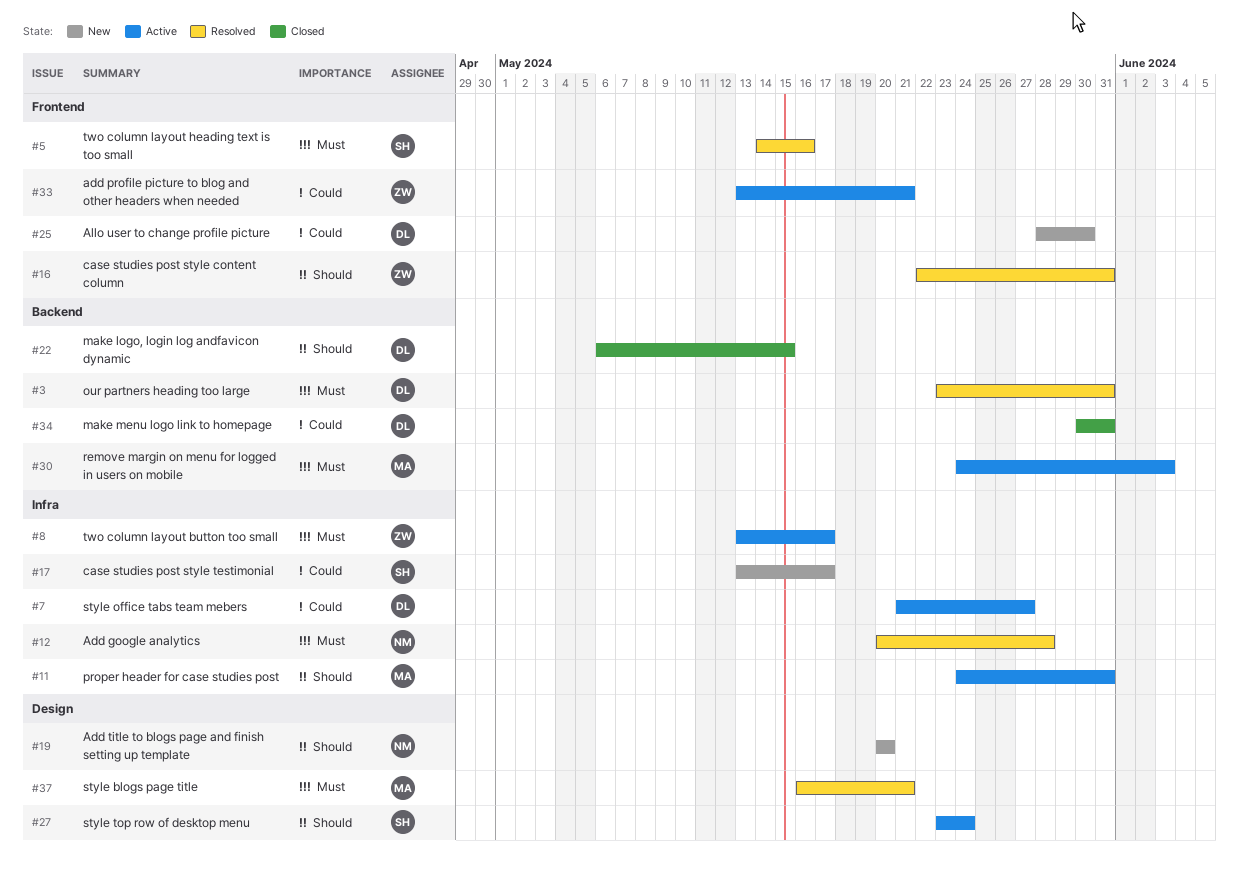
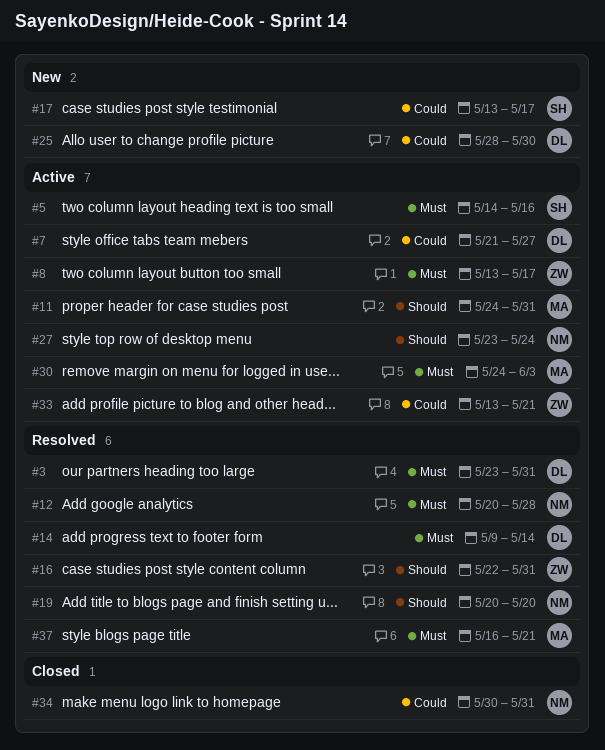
#5, status: Resolved -> Active
#14: none -> present
#19, status: New -> Resolved
#22: present -> none
#27, owner: SH -> NM
#34, owner: DL -> NM

